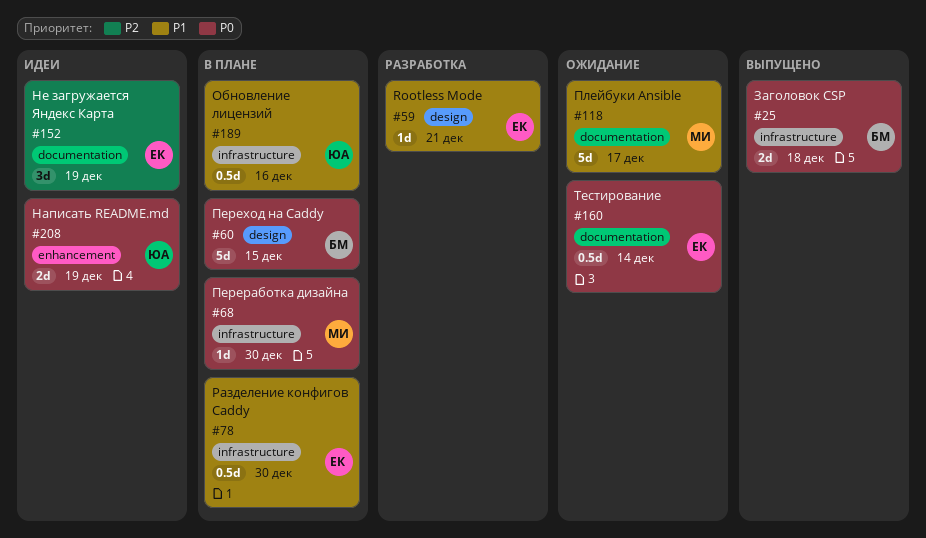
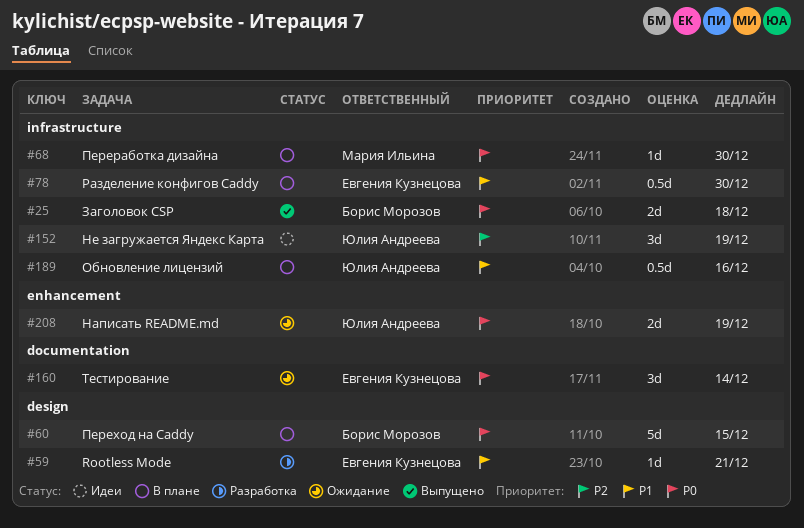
#118: present -> none
#152, owner: Евгения Кузнецова -> Юлия Андреева
#152, label: documentation -> infrastructure
#160, estimate: 0.5d -> 3d
#208, status: Идеи -> Ожидание

